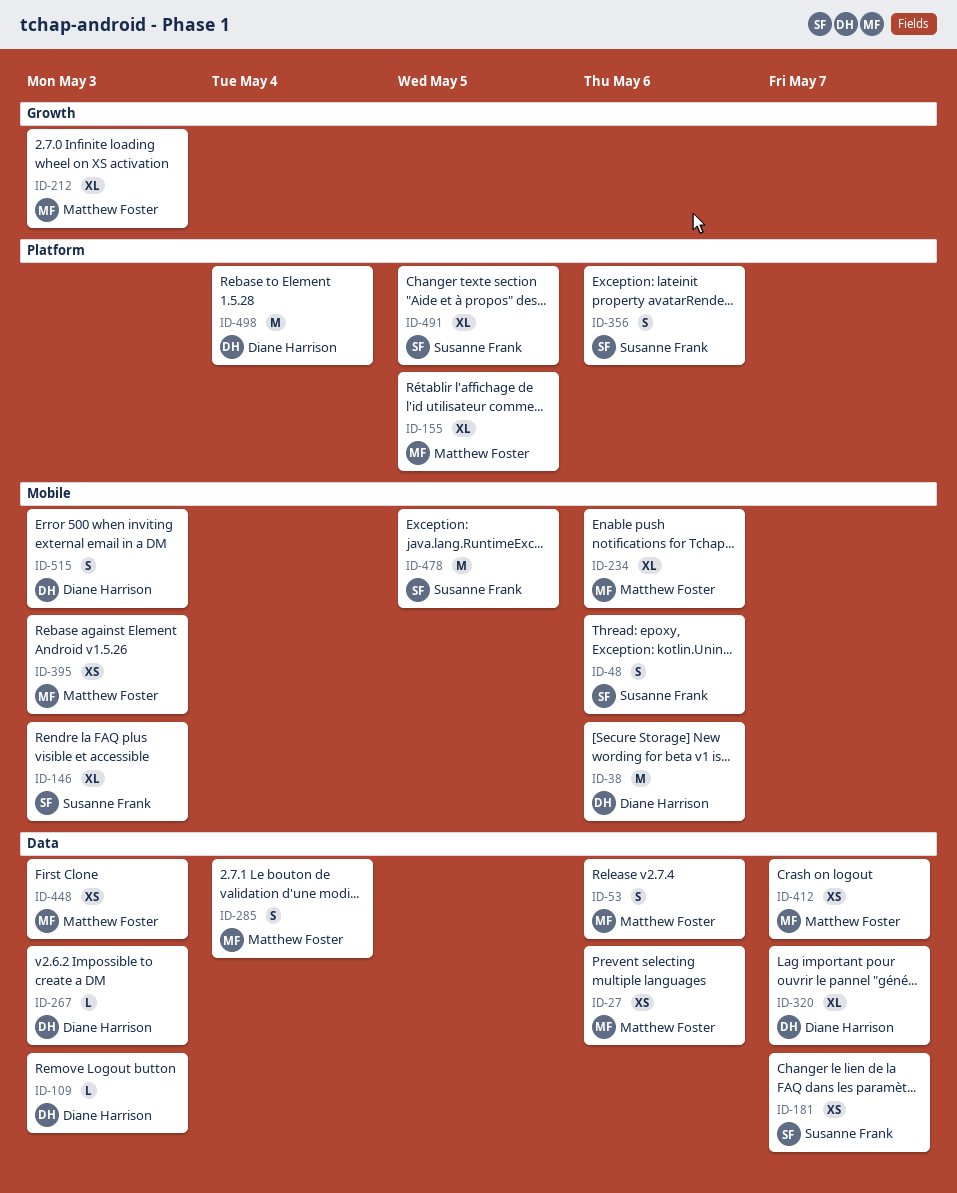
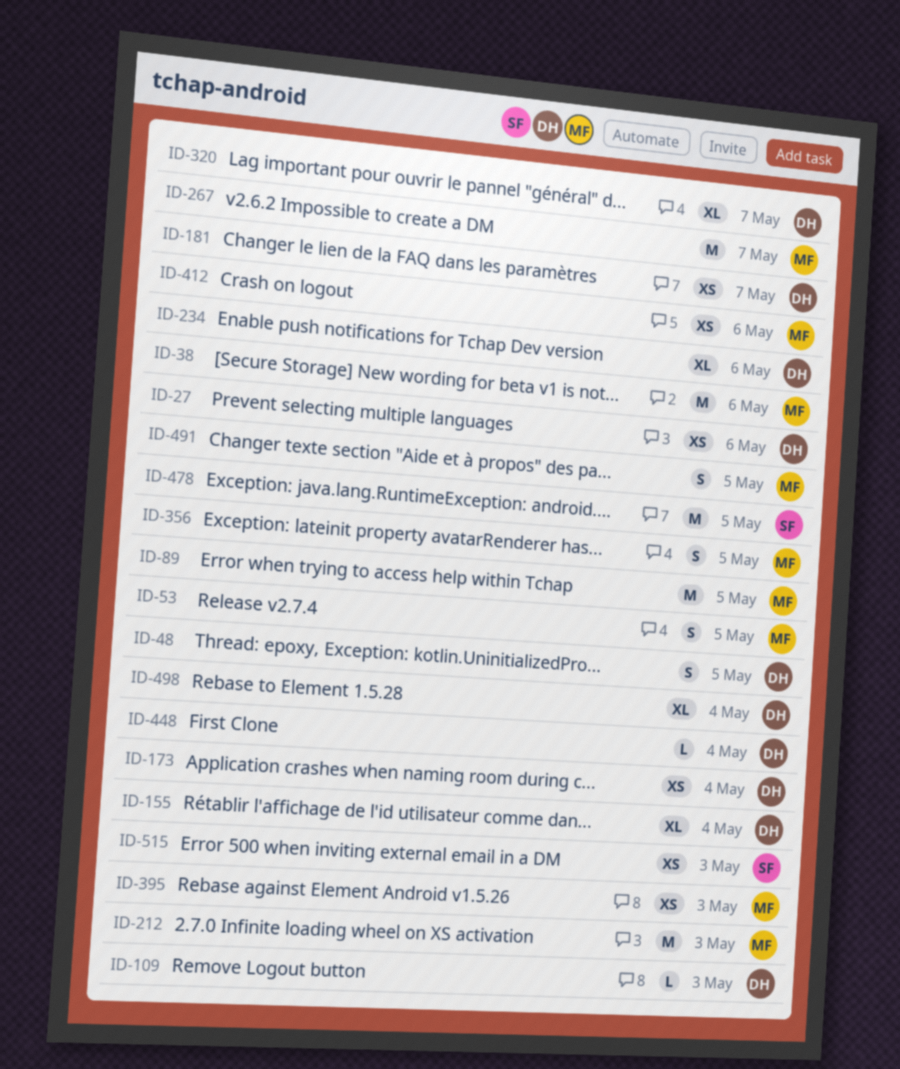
ID-27, owner: Matthew Foster -> Diane Harrison
ID-38, owner: Diane Harrison -> Matthew Foster
ID-48, owner: Susanne Frank -> Diane Harrison
ID-48, due: May 6 -> May 5
ID-53, due: May 6 -> May 5
ID-89: none -> present
ID-146: present -> none
ID-155, owner: Matthew Foster -> Diane Harrison
ID-155, due: May 5 -> May 4
ID-173: none -> present
ID-181, owner: Susanne Frank -> Diane Harrison
ID-212, estimate: XL -> M
ID-234, owner: Matthew Foster -> Diane Harrison
ID-267, owner: Diane Harrison -> Matthew Foster
ID-267, estimate: L -> M
ID-267, due: May 3 -> May 7
ID-285: present -> none
ID-356, owner: Susanne Frank -> Matthew Foster
ID-356, due: May 6 -> May 5
ID-412, due: May 7 -> May 6
ID-448, owner: Matthew Foster -> Diane Harrison
ID-448, estimate: XS -> L
ID-448, due: May 3 -> May 4
ID-491, owner: Susanne Frank -> Matthew Foster
ID-491, estimate: XL -> S
ID-498, estimate: M -> XL
ID-515, owner: Diane Harrison -> Susanne Frank
ID-515, estimate: S -> XS

